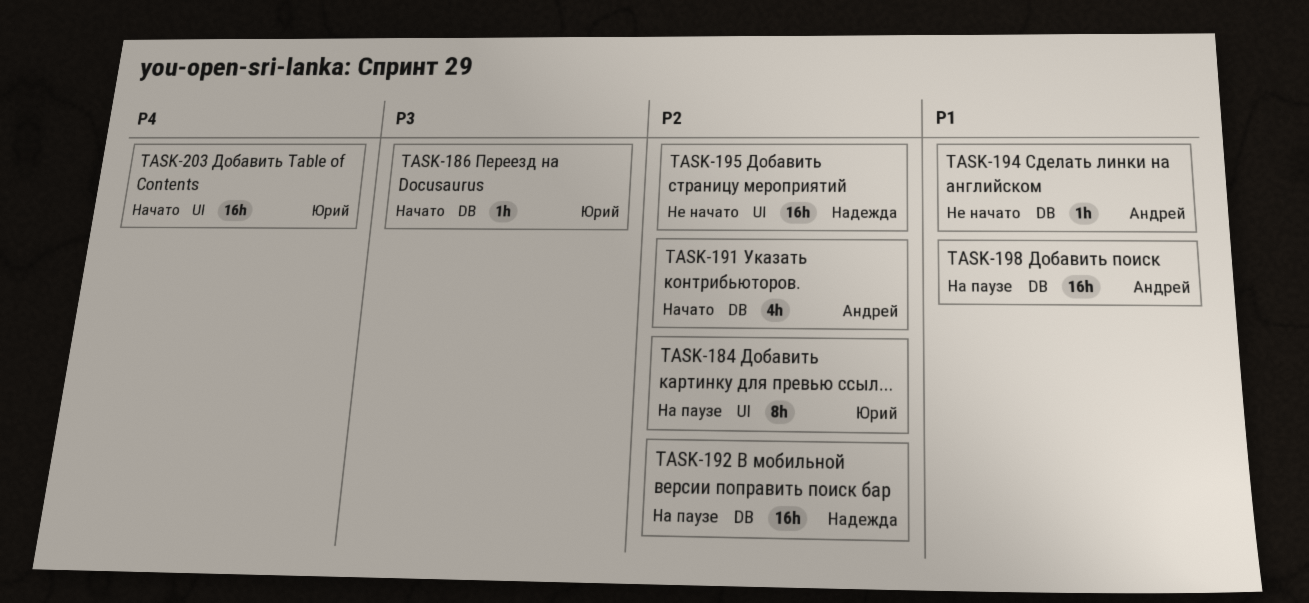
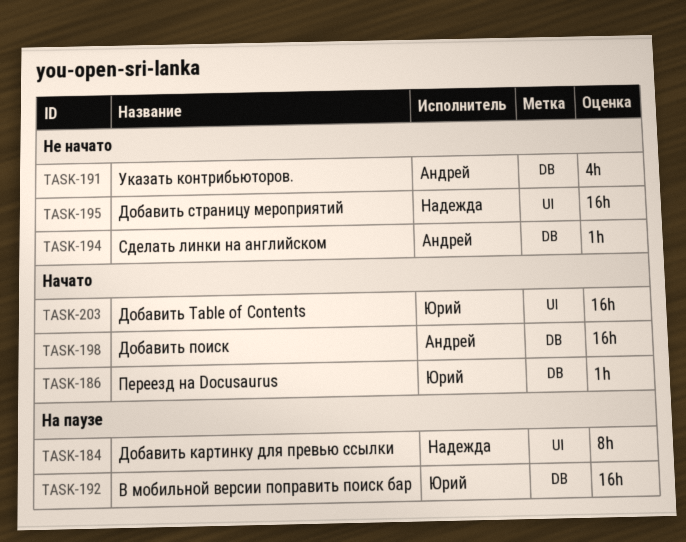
TASK-184, owner: Юрий -> Надежда
TASK-191, status: Начато -> Не начато
TASK-192, owner: Надежда -> Юрий
TASK-198, status: На паузе -> Начато

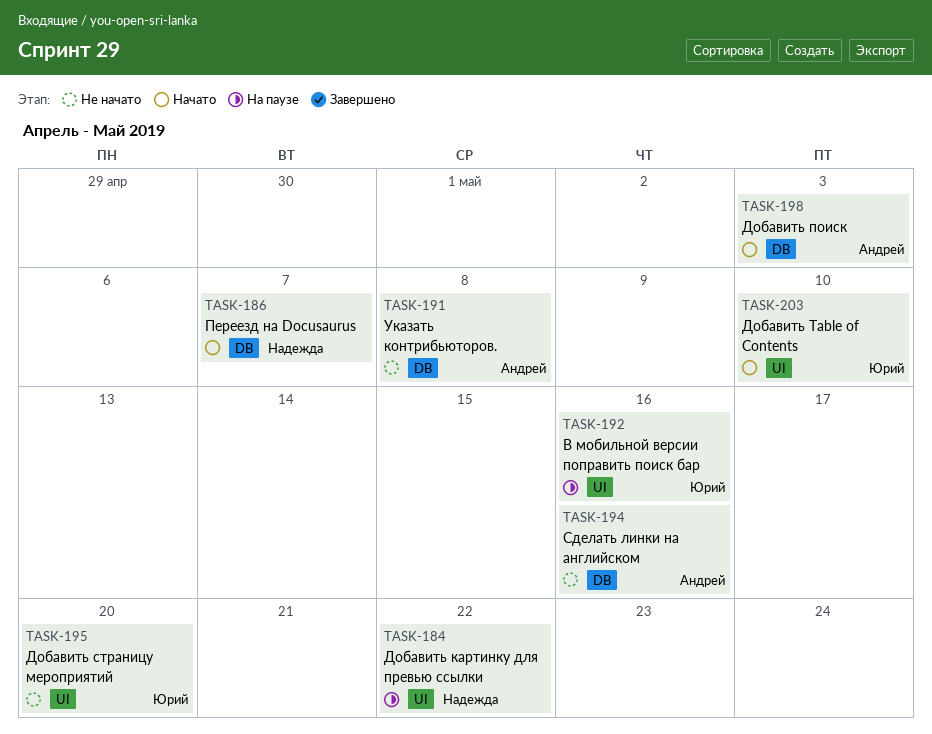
TASK-186, owner: Юрий -> Надежда
TASK-192, label: DB -> UI
TASK-195, owner: Надежда -> Юрий

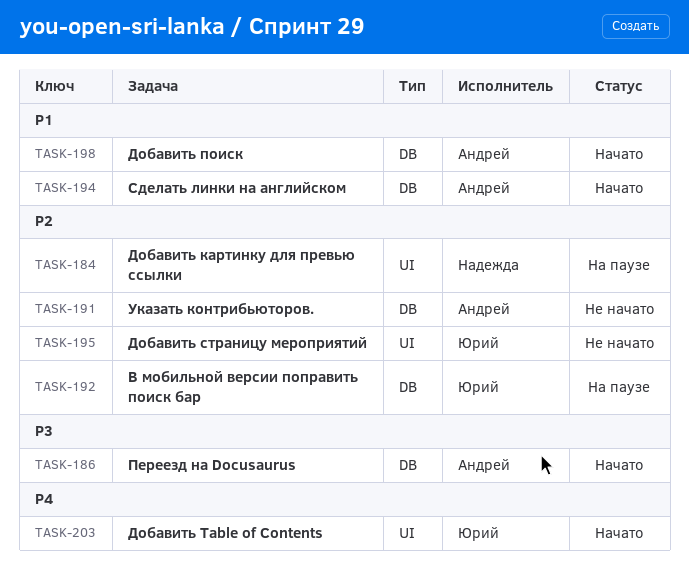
TASK-186, owner: Надежда -> Андрей
TASK-192, label: UI -> DB
TASK-194, status: Не начато -> Начато

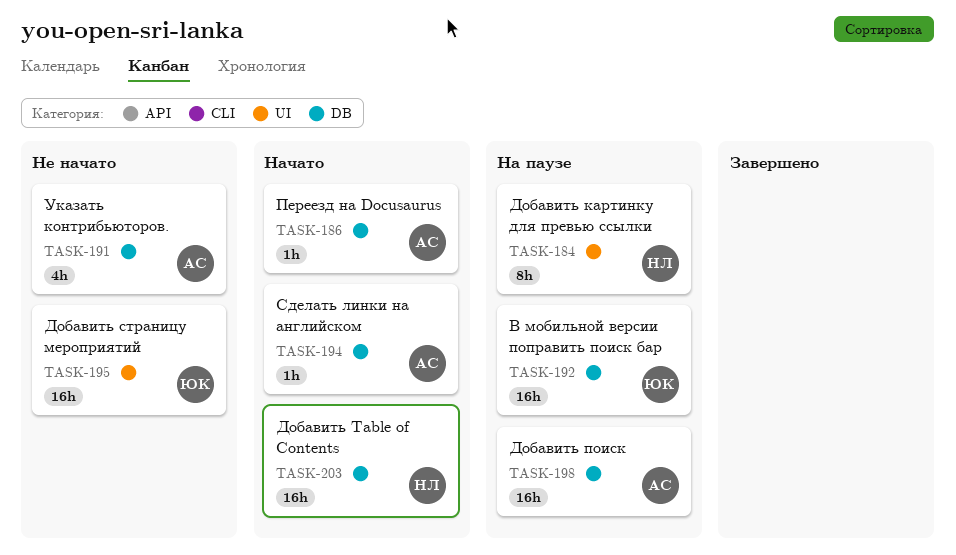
TASK-198, status: Начато -> На паузе
TASK-203, owner: Юрий -> Надежда
TASK-203, label: UI -> DB

